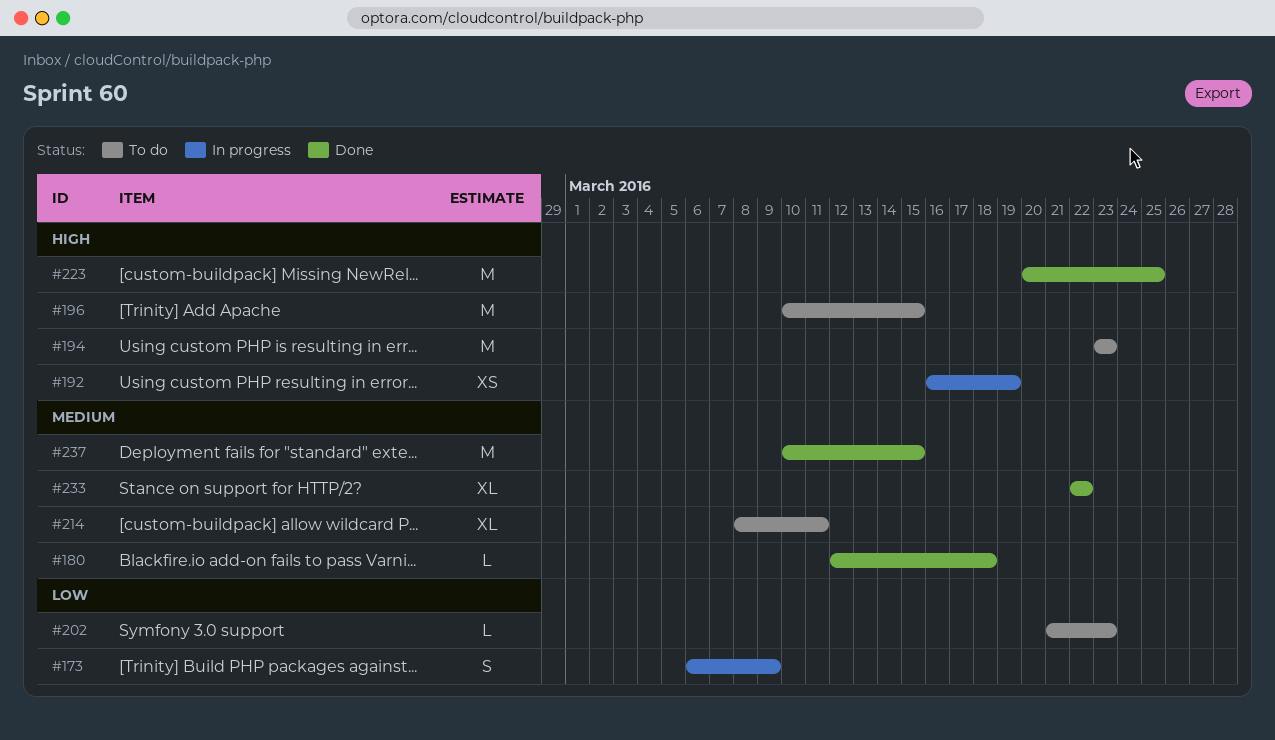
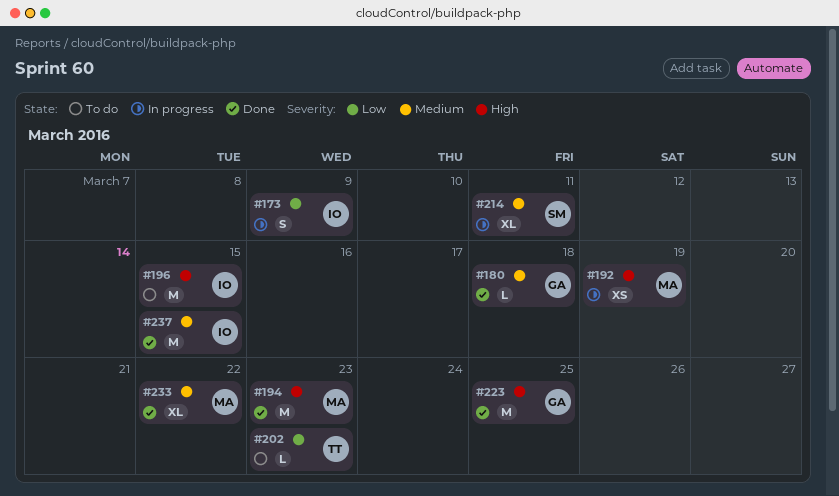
#194, status: To do -> Done
#214, status: To do -> In progress

